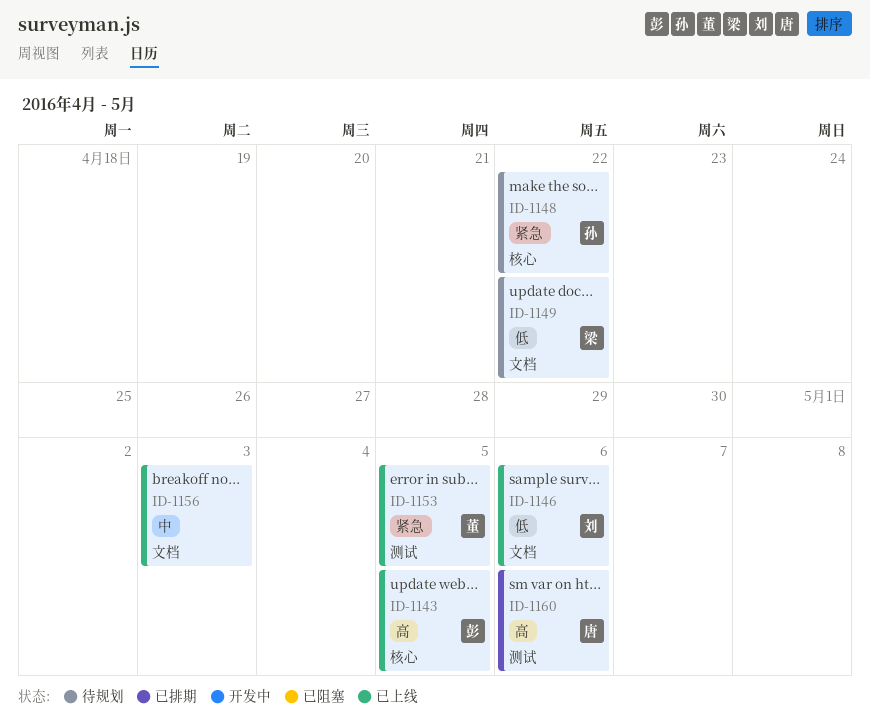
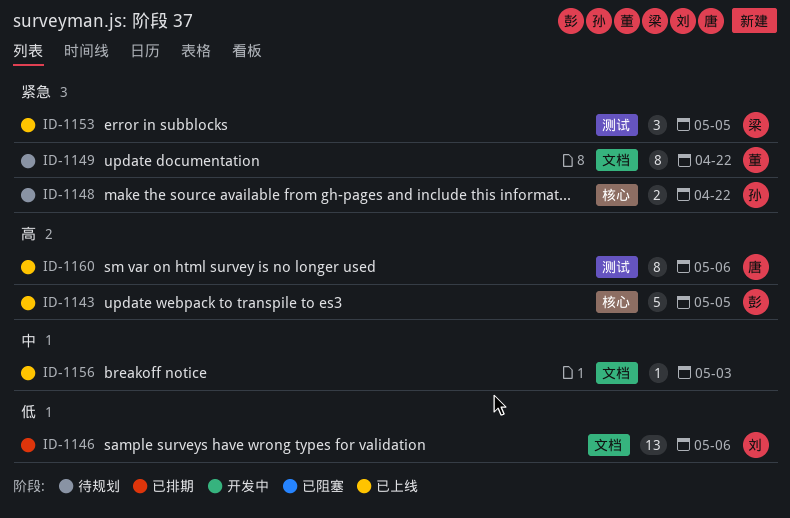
ID-1146, status: 已上线 -> 已排期
ID-1149, owner: 梁 -> 董
ID-1149, priority: 低 -> 紧急
ID-1153, owner: 董 -> 梁
ID-1160, status: 已排期 -> 已上线

